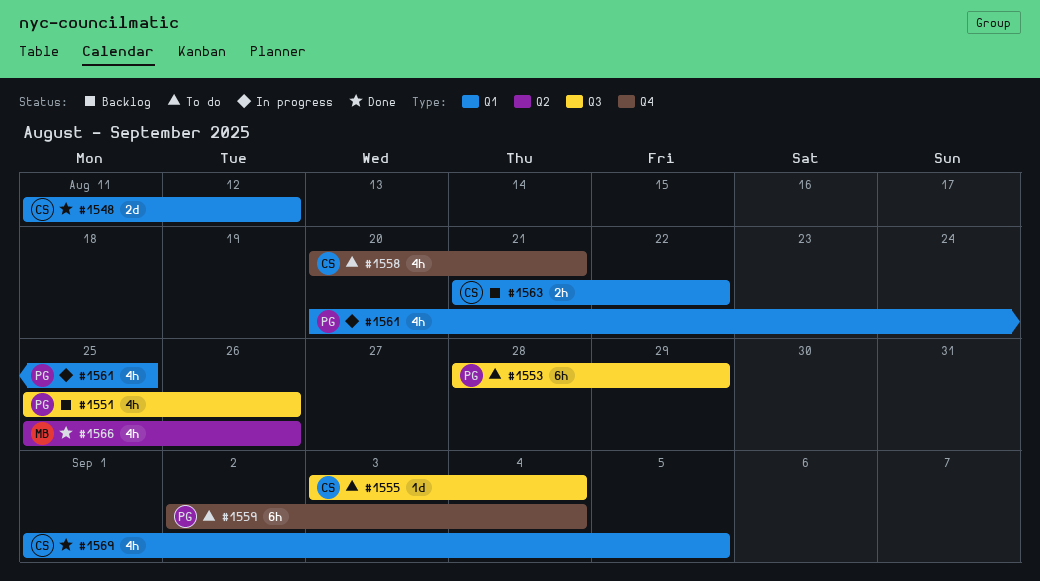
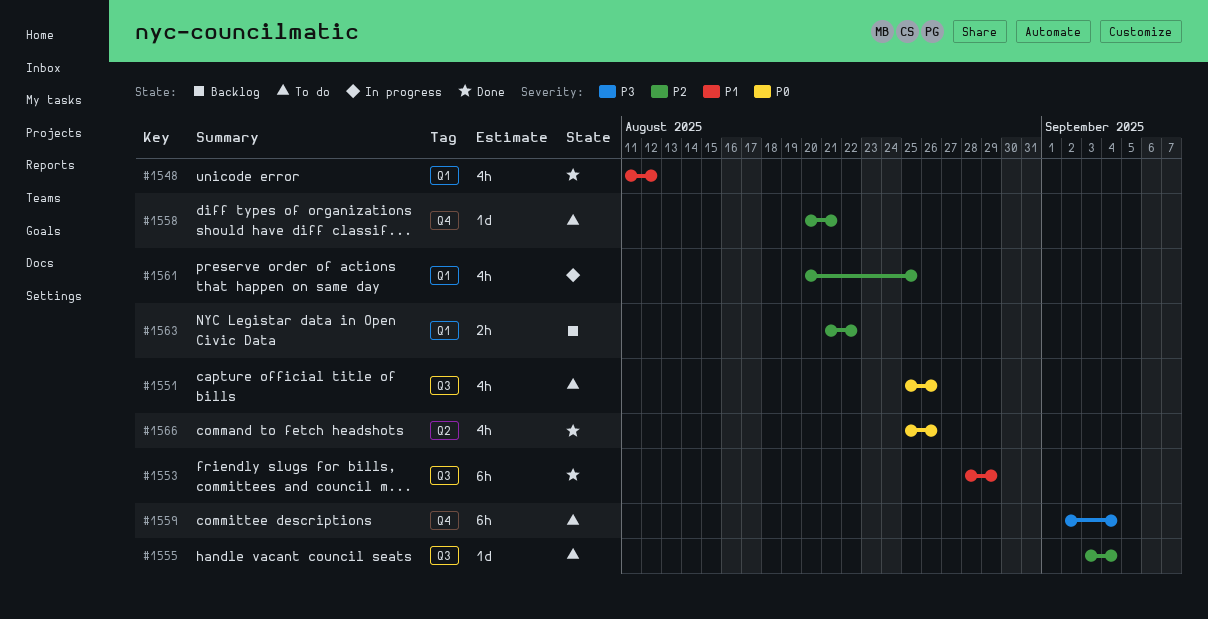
#1548, estimate: 2d -> 4h
#1551, status: Backlog -> To do
#1553, status: To do -> Done
#1558, estimate: 4h -> 1d
#1569: present -> none

